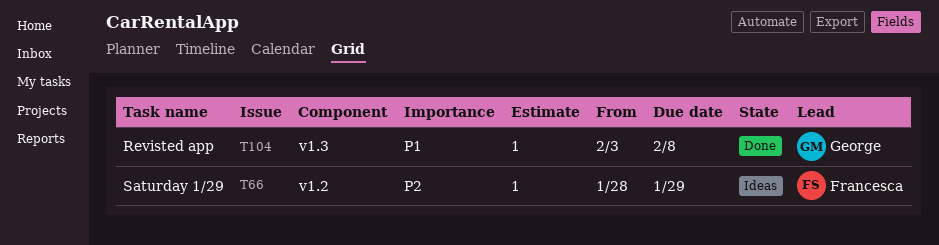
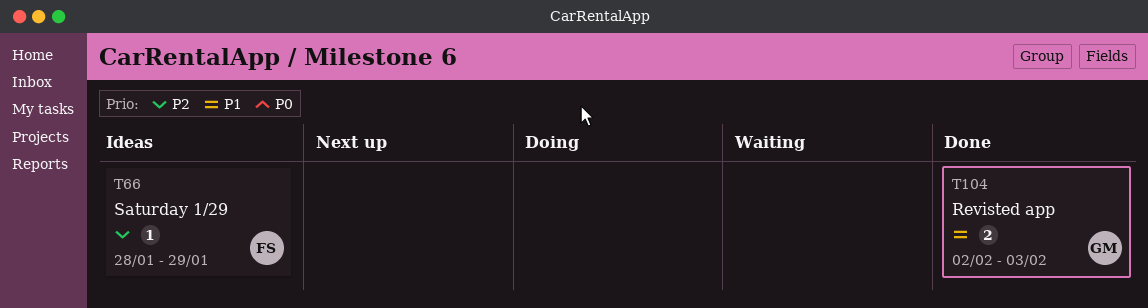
T104, estimate: 1 -> 2
T104, start: Feb 3 -> Feb 2
T104, due: Feb 8 -> Feb 3

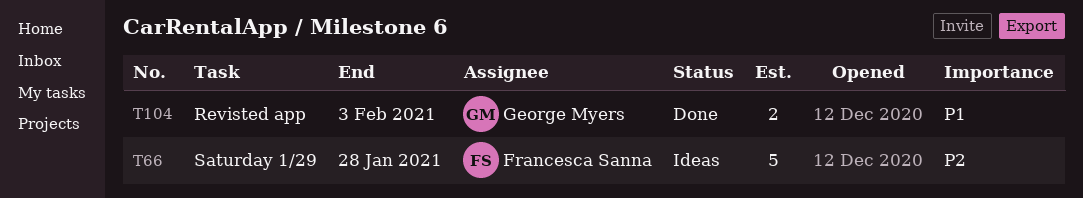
T66, estimate: 1 -> 5
T66, due: Jan 29 -> Jan 28

